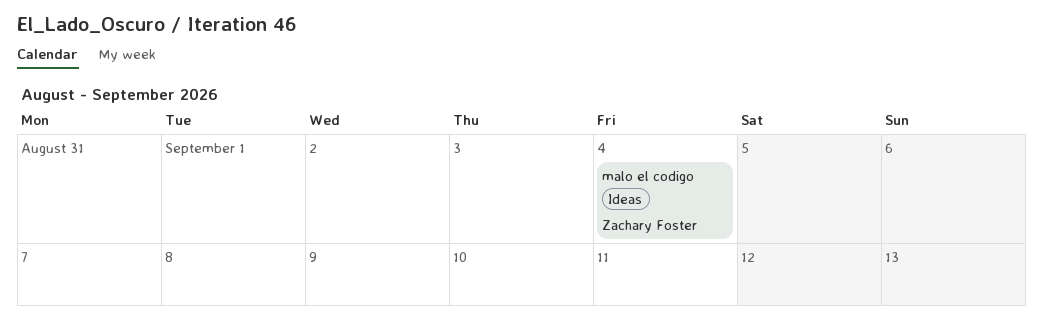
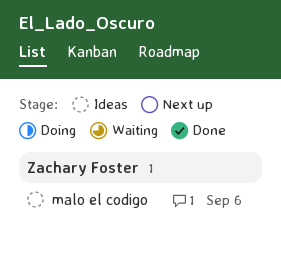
malo el codigo, due: Sep 4 -> Sep 6

